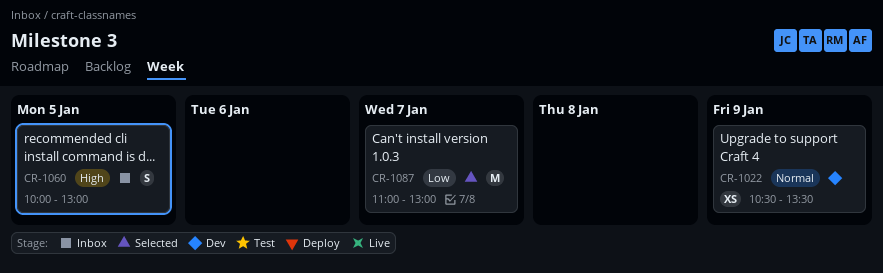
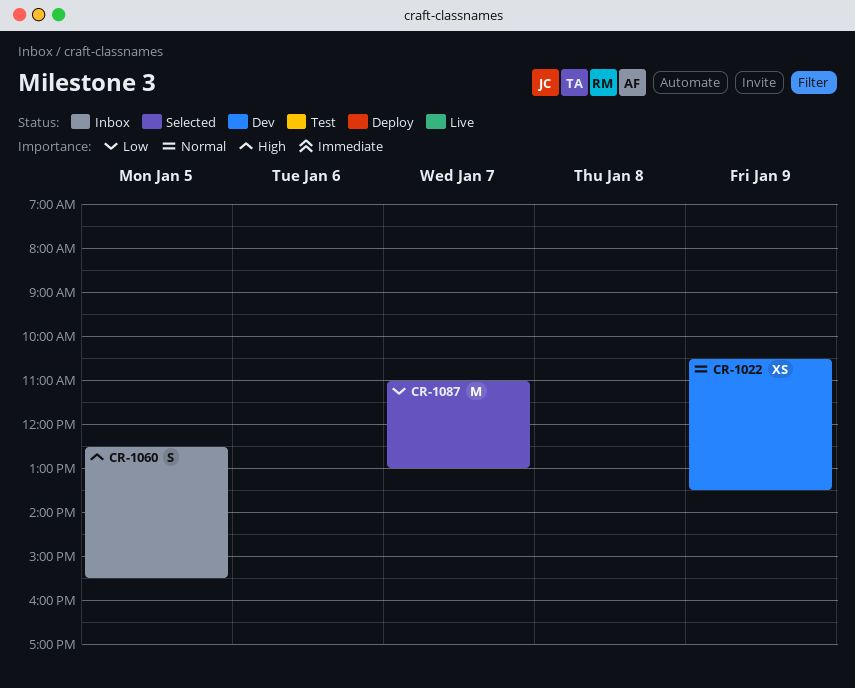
CR-1060, begins: 10:00 -> 12:30
CR-1060, ends: 13:00 -> 15:30

